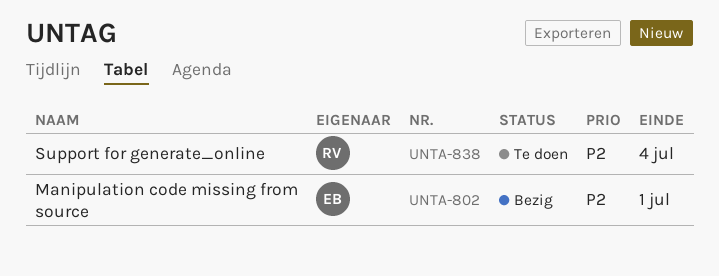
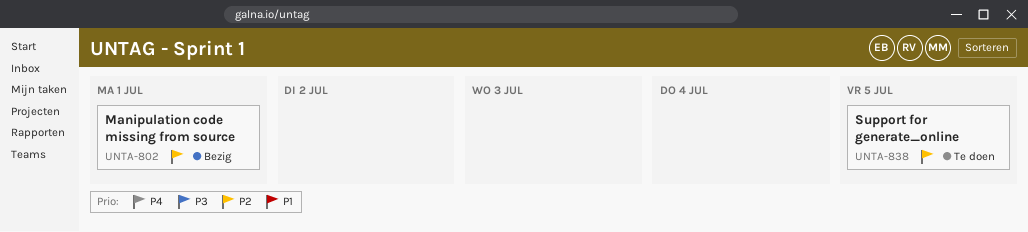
UNTA-838, due: Jul 4 -> Jul 5

